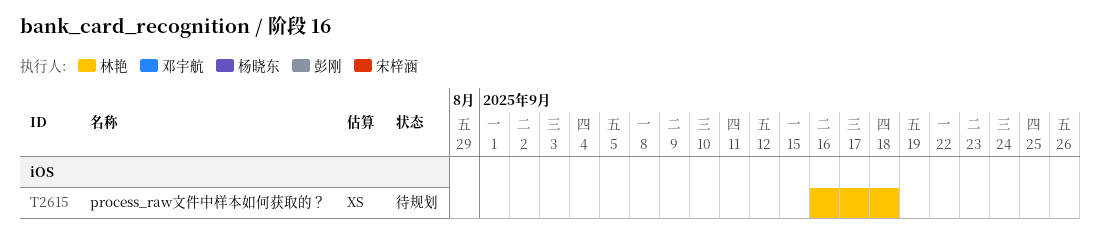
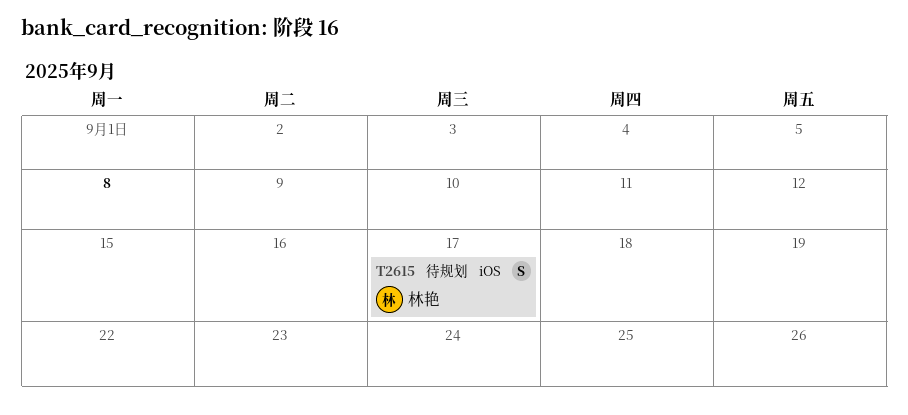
T2615, estimate: XS -> S
T2615, due: Sep 18 -> Sep 17

